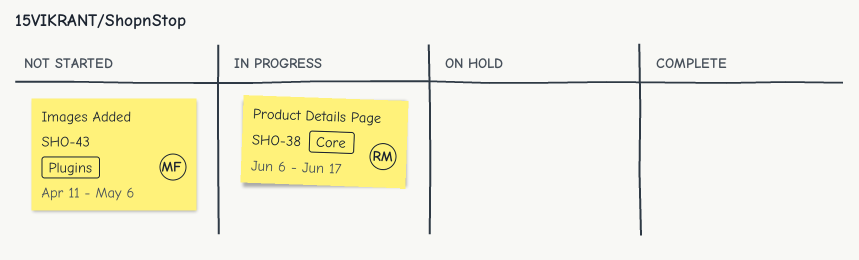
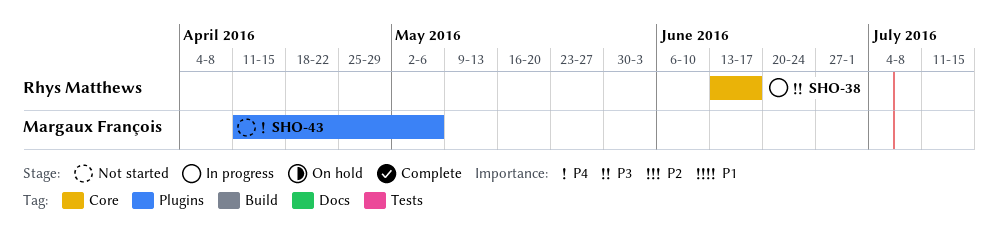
SHO-38, start: Jun 6 -> Jun 13

